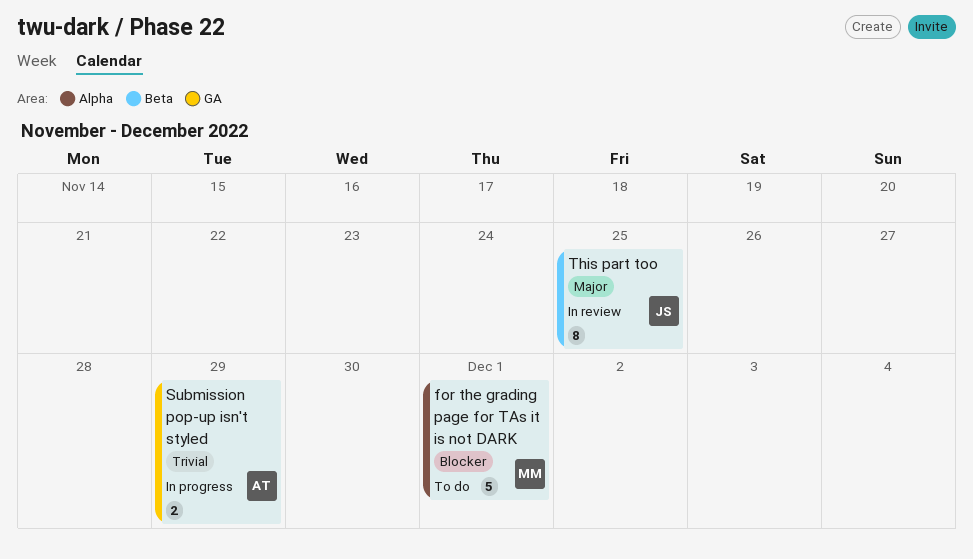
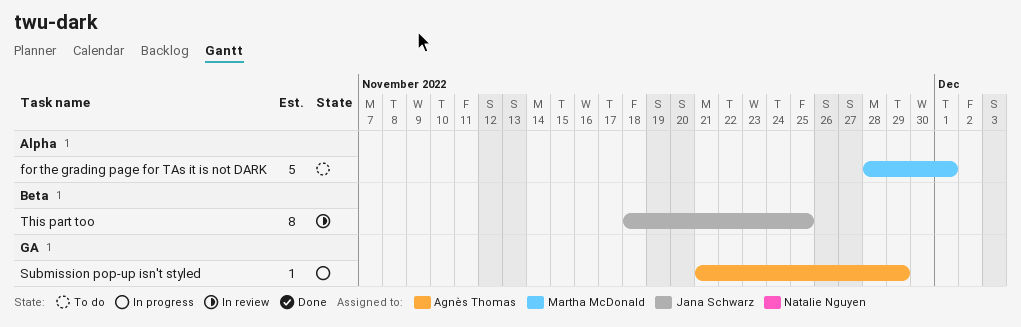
Submission pop-up isn't styled, estimate: 2 -> 1

